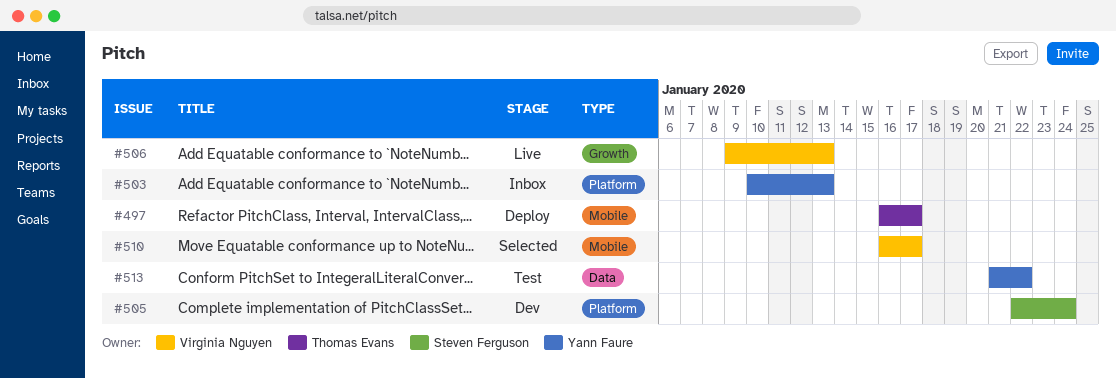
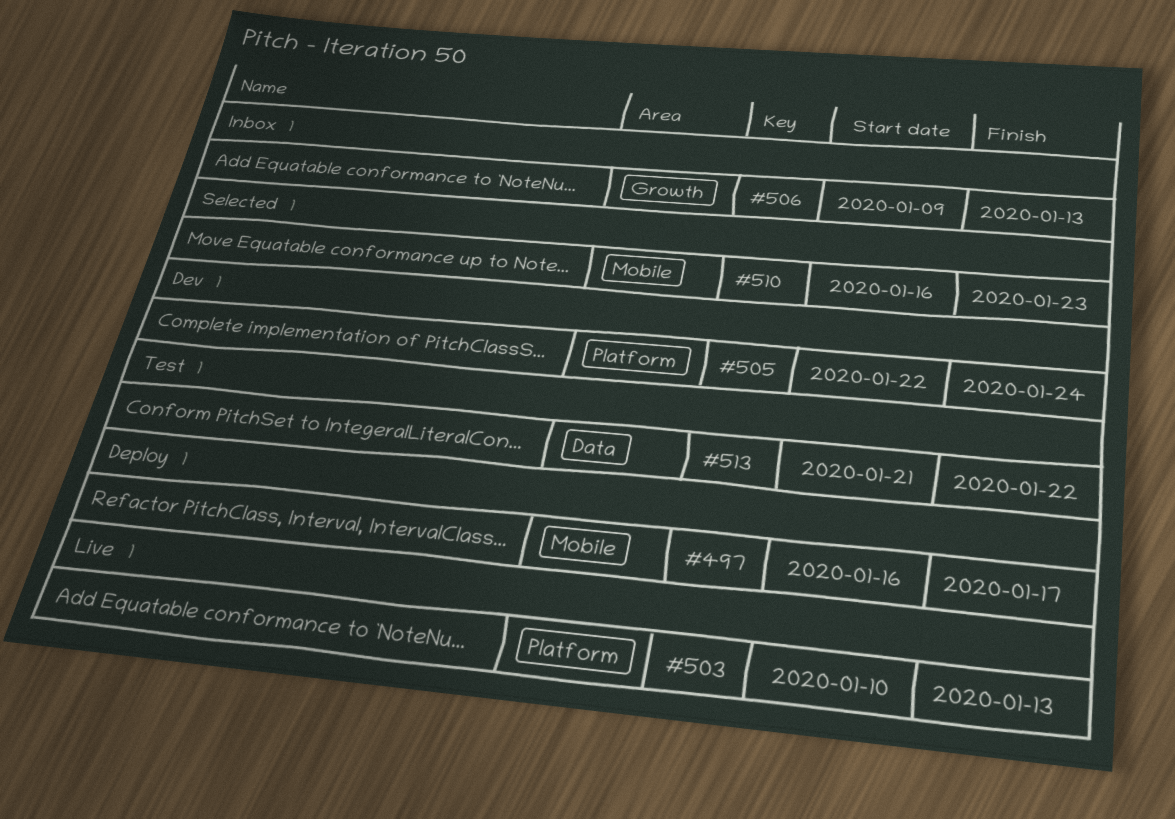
#503, status: Inbox -> Live
#506, status: Live -> Inbox
#510, due: Jan 17 -> Jan 23

